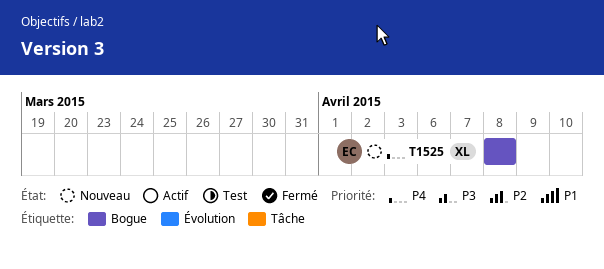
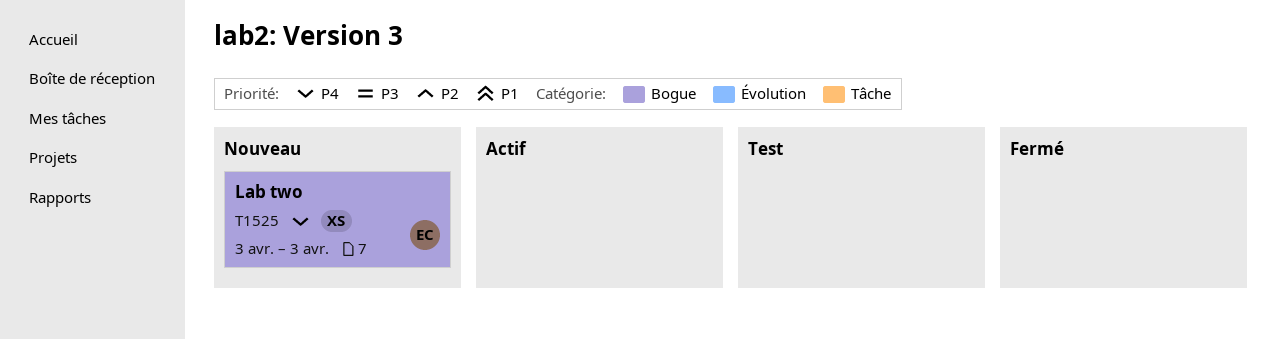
T1525, estimate: XL -> XS
T1525, start: Apr 8 -> Apr 3
T1525, due: Apr 8 -> Apr 3

